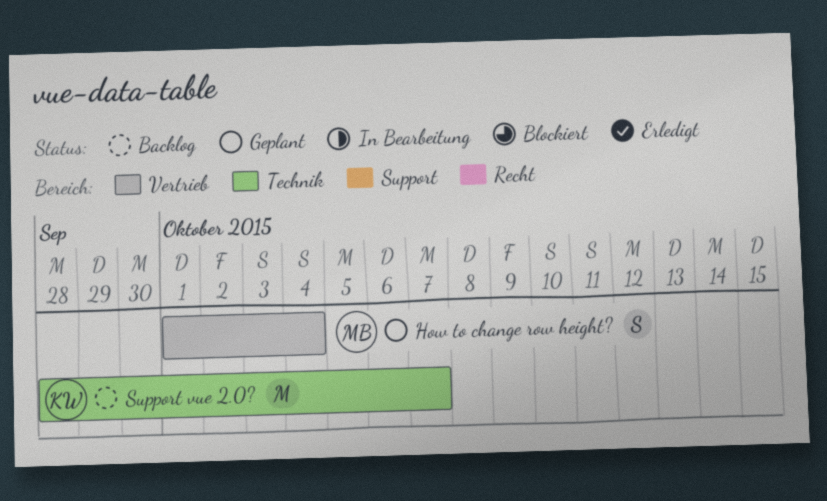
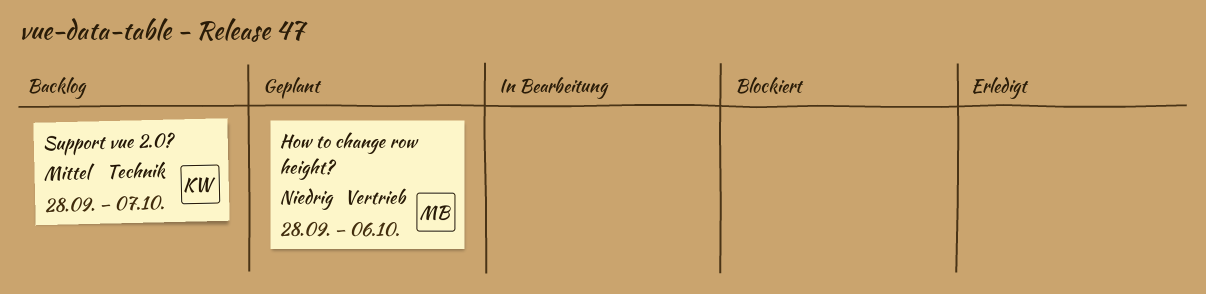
How to change row height?, start: Oct 1 -> Sep 28
How to change row height?, due: Oct 4 -> Oct 6

